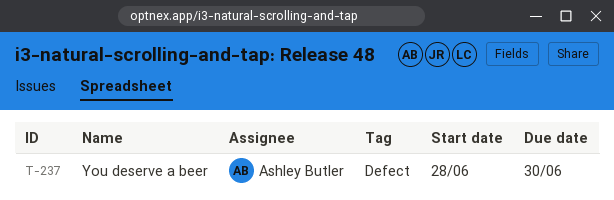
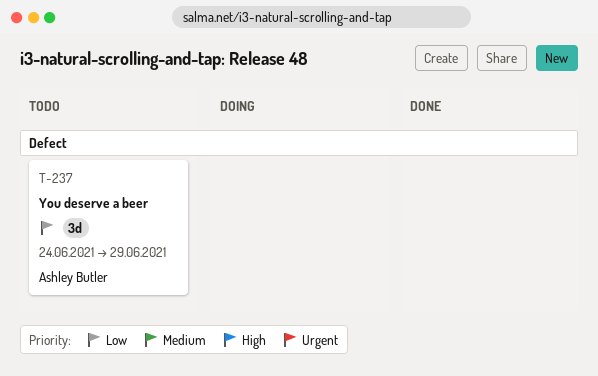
T-237, start: Jun 28 -> Jun 24
T-237, due: Jun 30 -> Jun 29

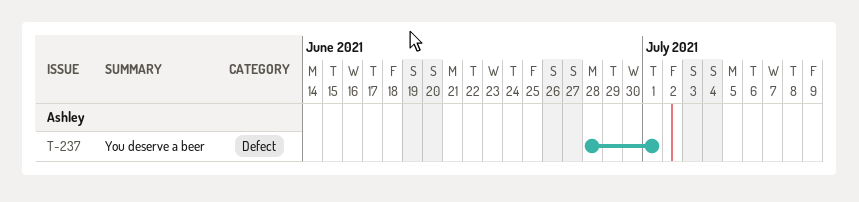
T-237, start: Jun 24 -> Jun 28
T-237, due: Jun 29 -> Jul 1

